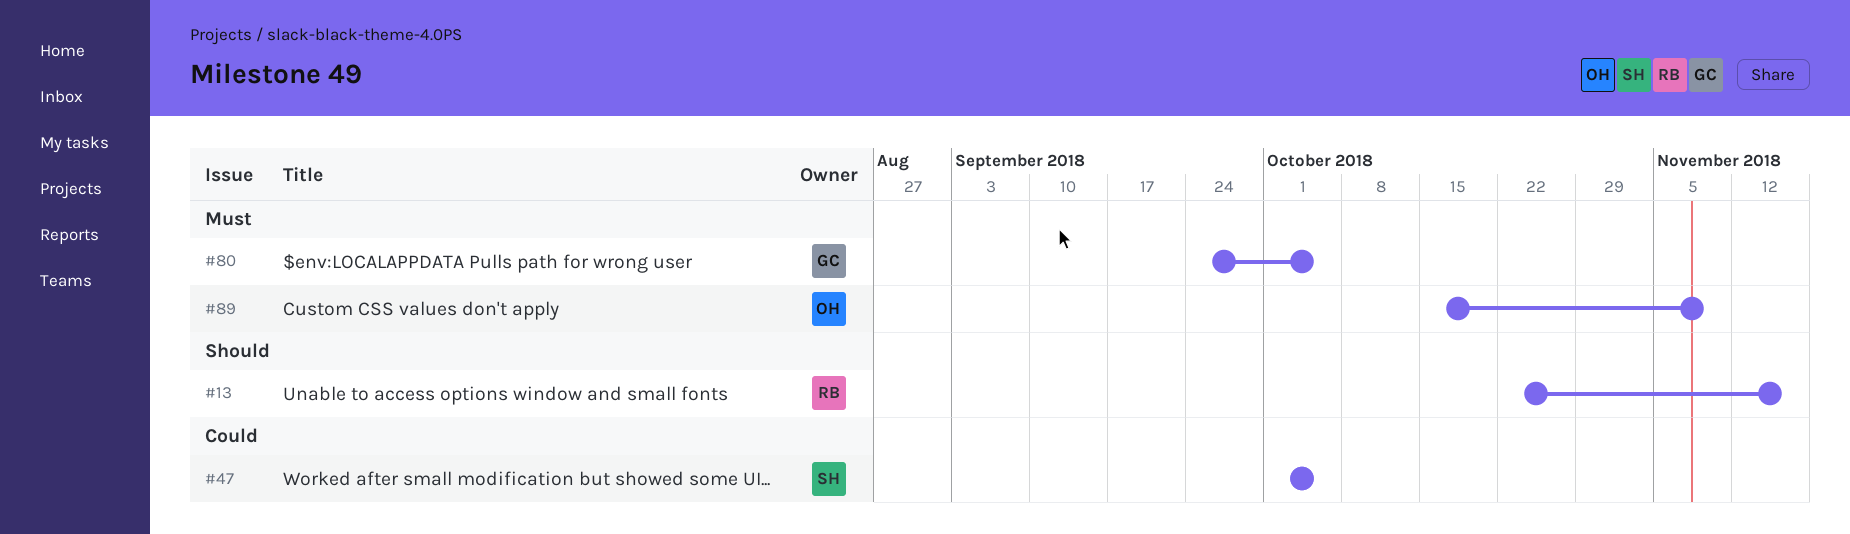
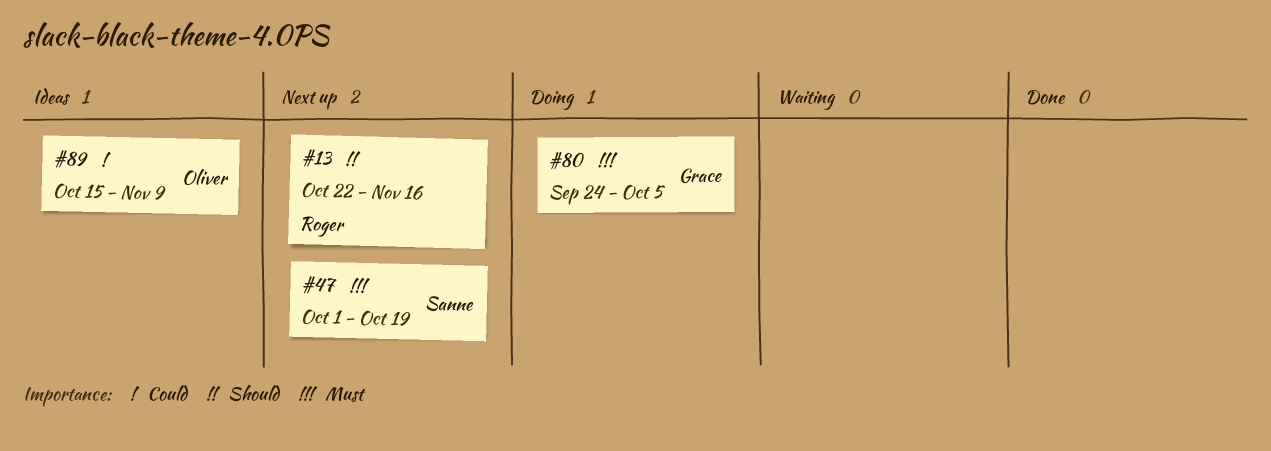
#47, priority: Could -> Must
#47, due: Oct 5 -> Oct 19
#89, priority: Must -> Could

